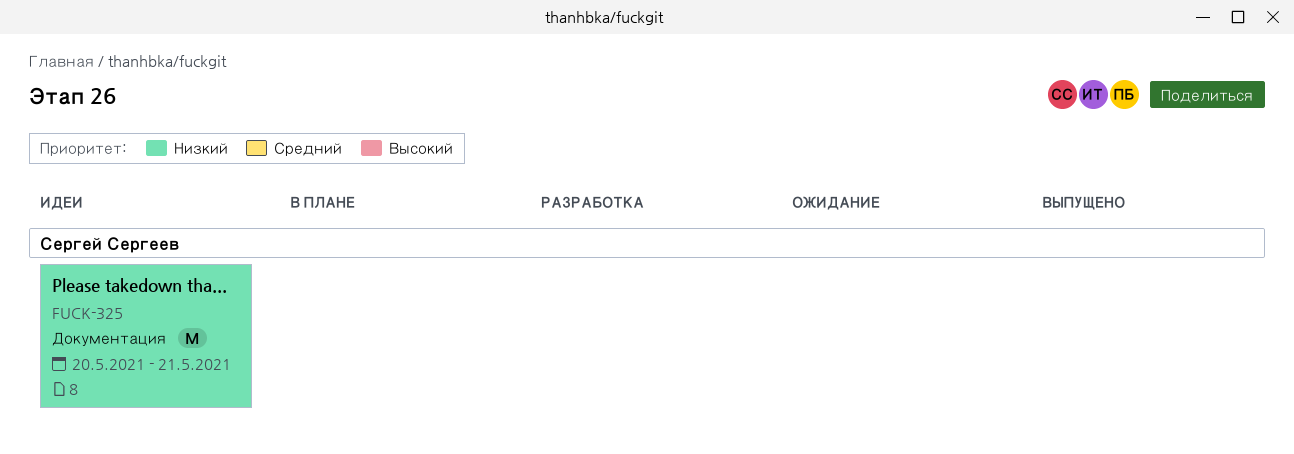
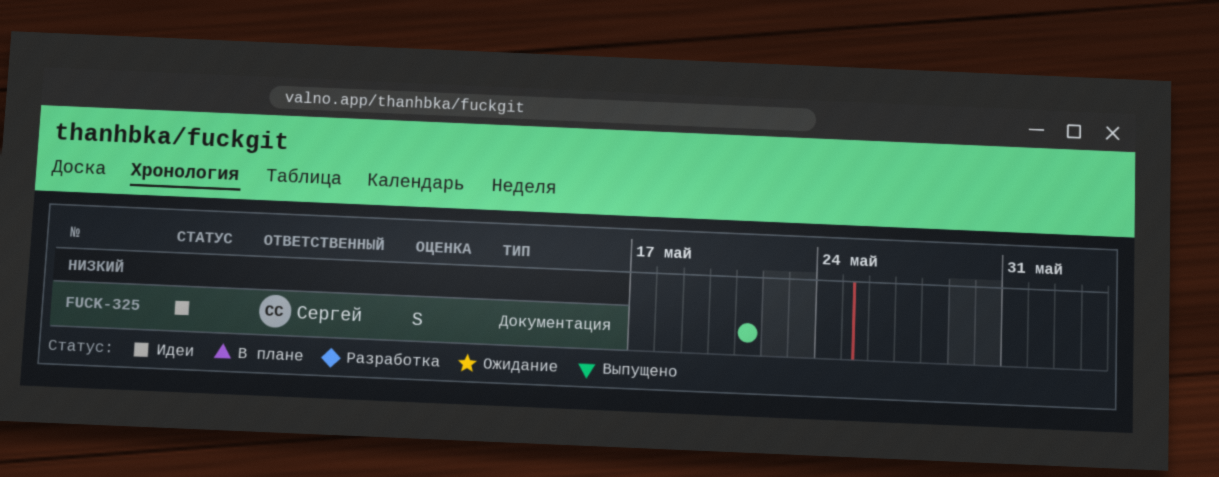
FUCK-325, estimate: M -> S
FUCK-325, start: May 20 -> May 21

